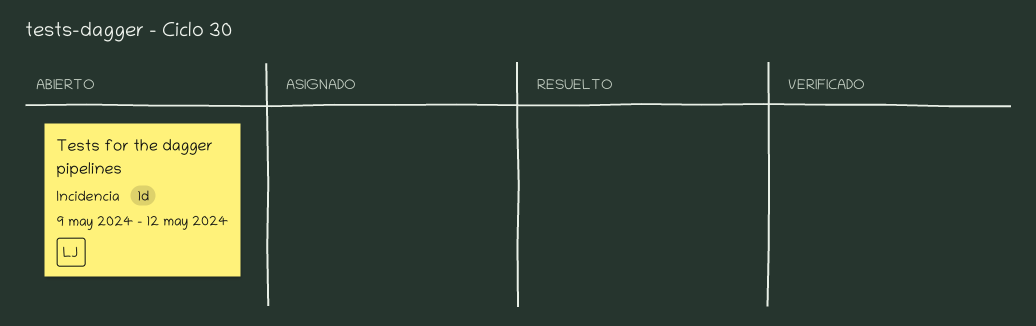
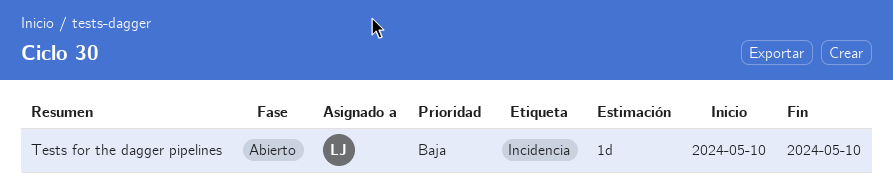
Tests for the dagger pipelines, start: May 9 -> May 10
Tests for the dagger pipelines, due: May 12 -> May 10

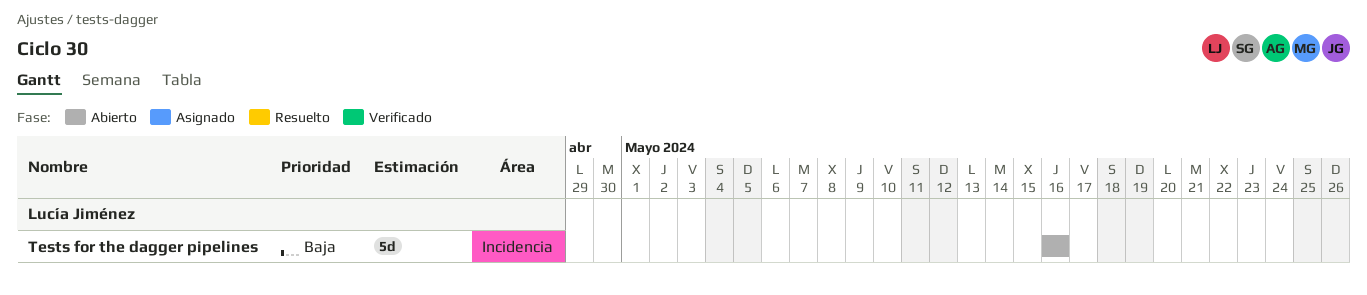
Tests for the dagger pipelines, estimate: 1d -> 5d
Tests for the dagger pipelines, start: May 10 -> May 16
Tests for the dagger pipelines, due: May 10 -> May 16

